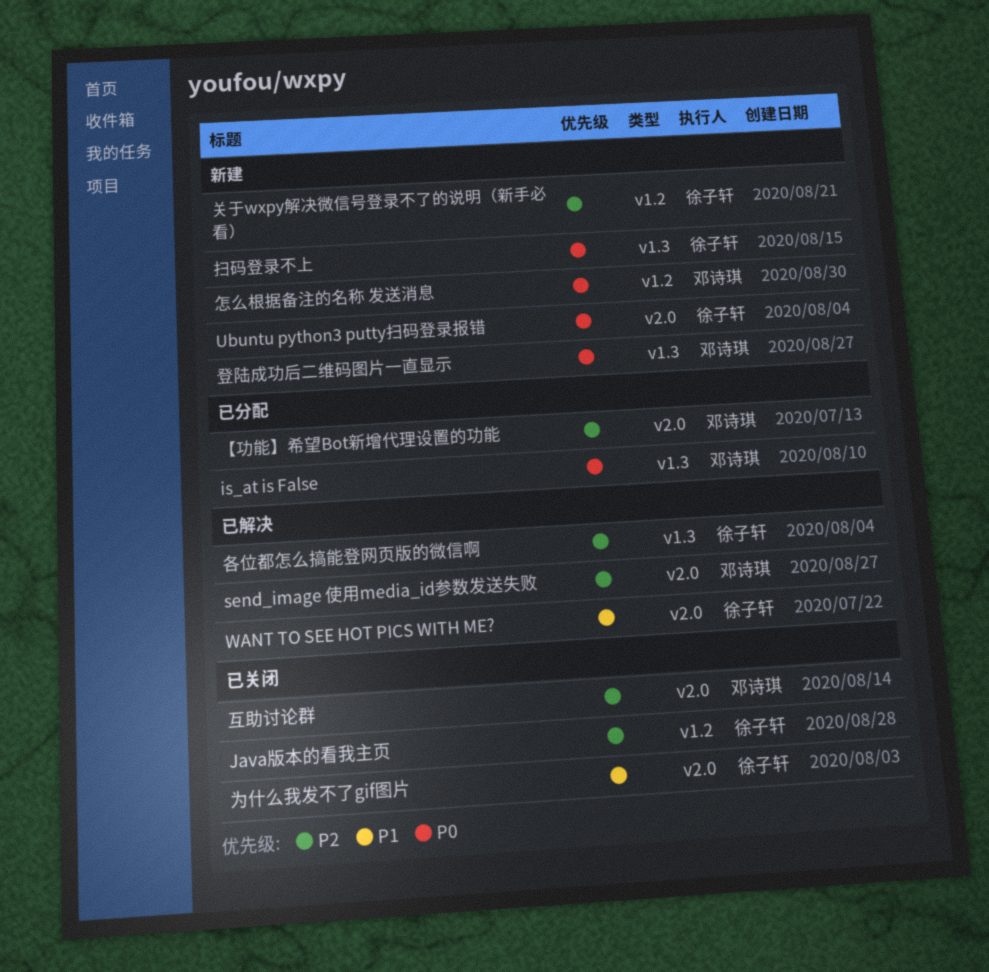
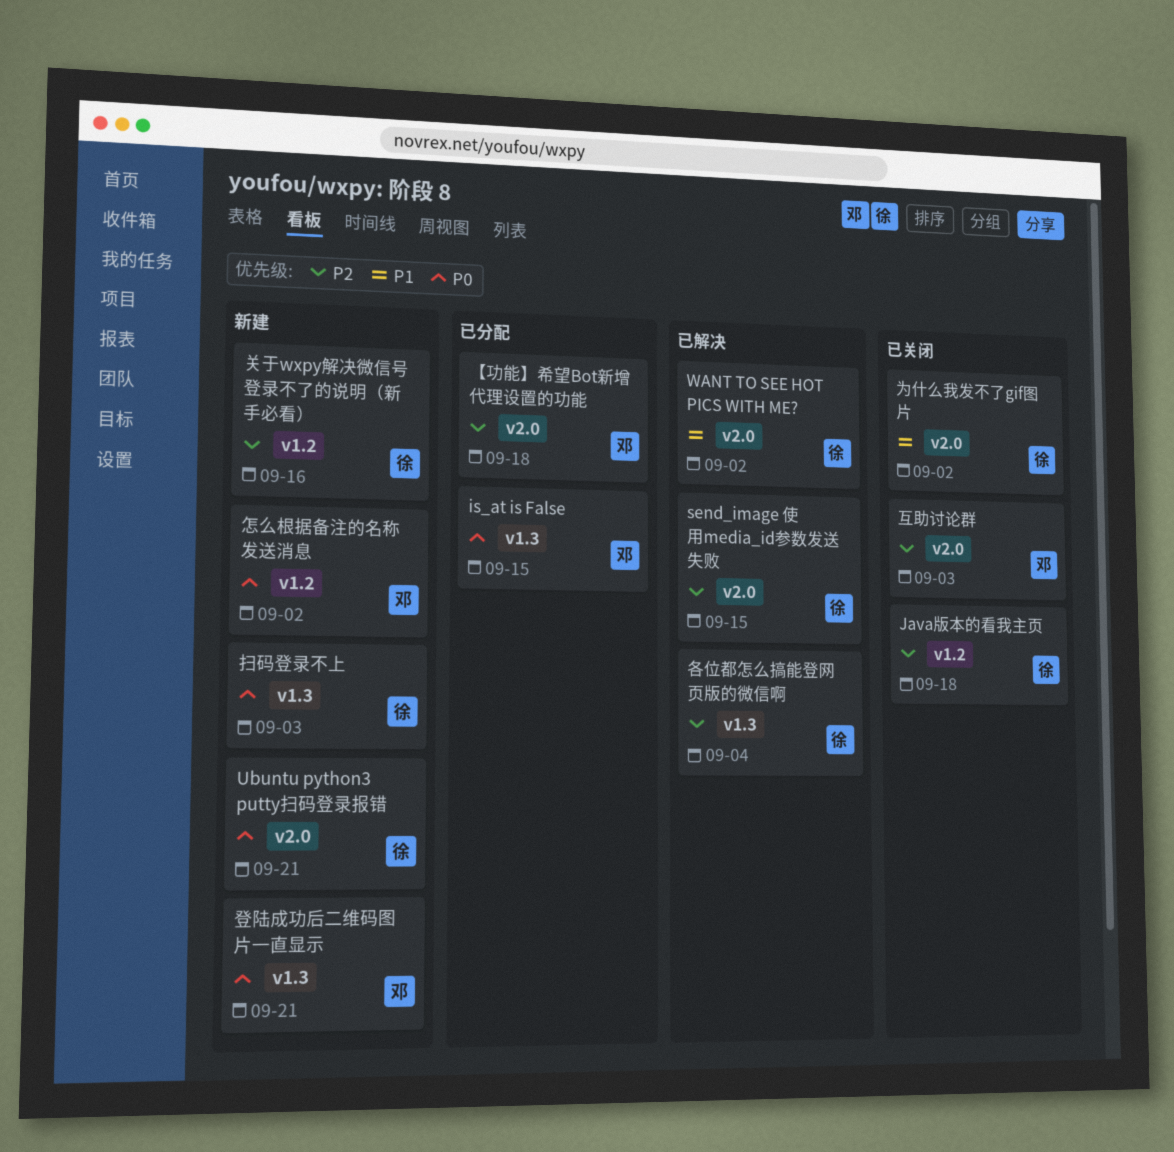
send_image 使用media_id参数发送失败, owner: 邓诗琪 -> 徐子轩

